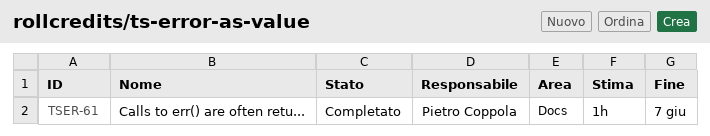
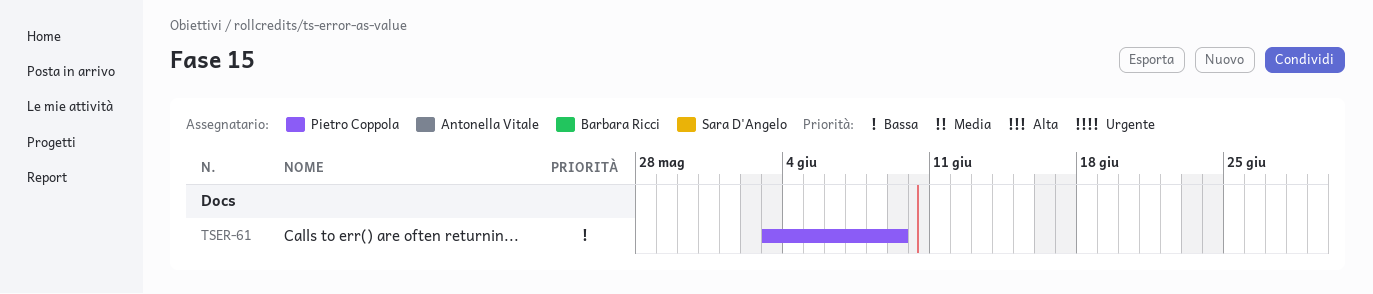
TSER-61, due: Jun 7 -> Jun 9

